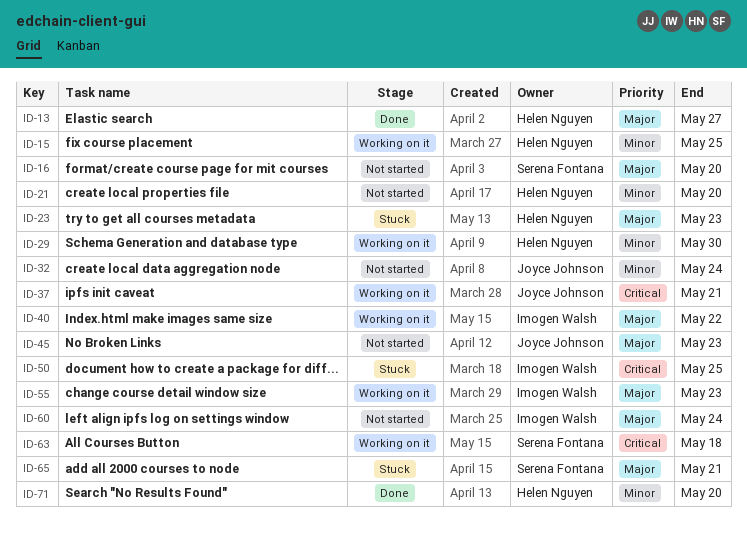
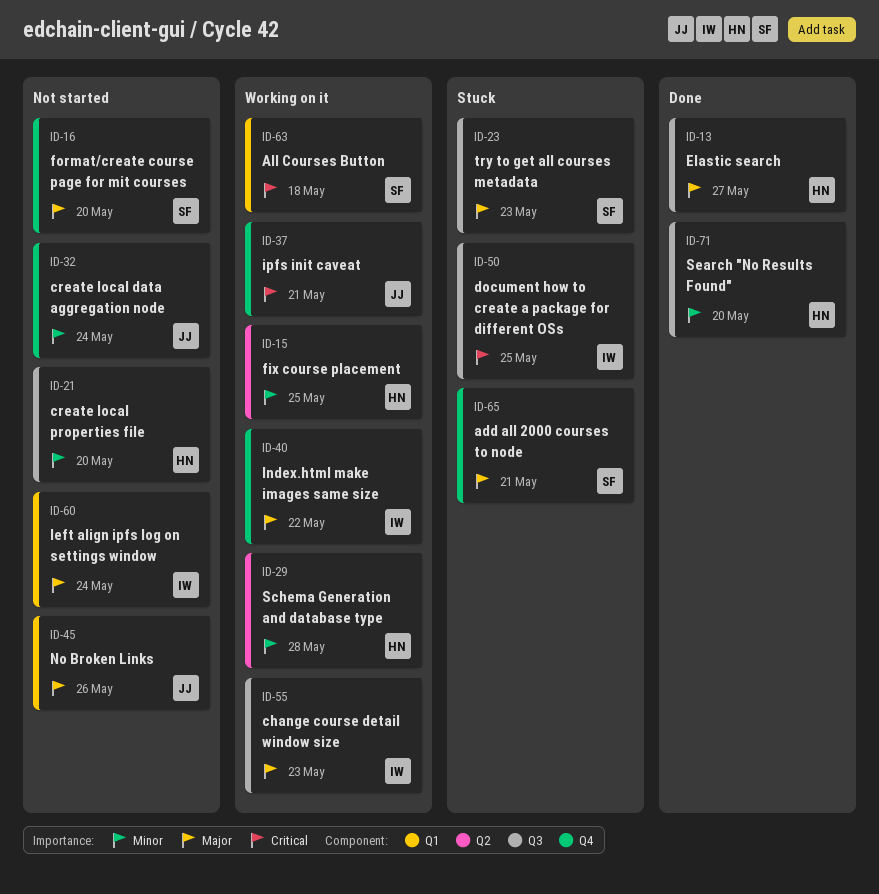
ID-23, owner: Helen Nguyen -> Serena Fontana
ID-29, due: May 30 -> May 28
ID-45, due: May 23 -> May 26

